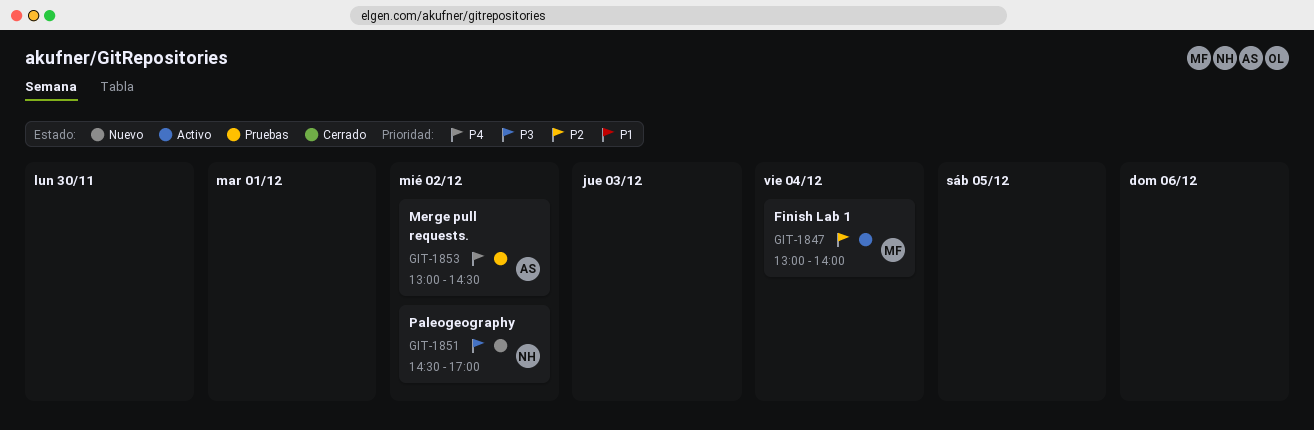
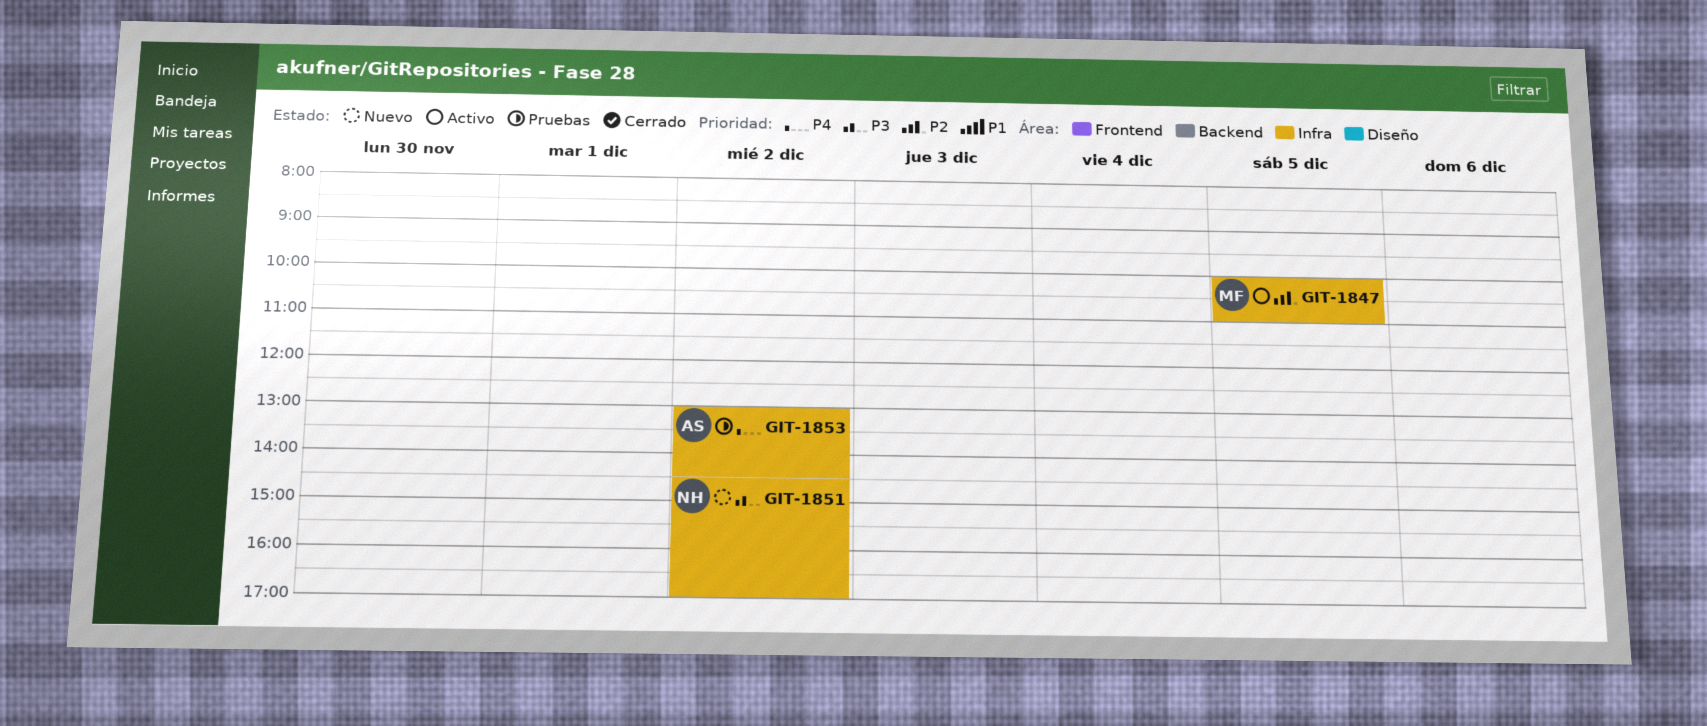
GIT-1847, day: Dec 4 -> Dec 5
GIT-1847, begins: 13:00 -> 10:00
GIT-1847, ends: 14:00 -> 11:00

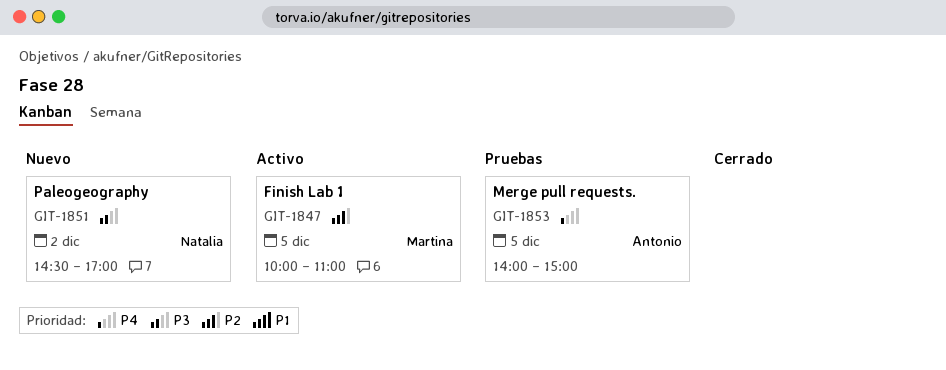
GIT-1853, day: Dec 2 -> Dec 5
GIT-1853, begins: 13:00 -> 14:00
GIT-1853, ends: 14:30 -> 15:00

